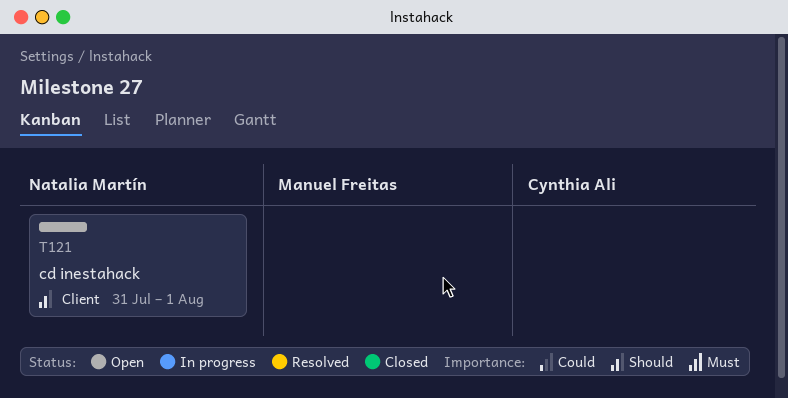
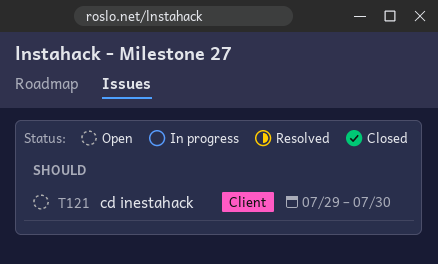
T121, start: Jul 31 -> Jul 29
T121, due: Aug 1 -> Jul 30

